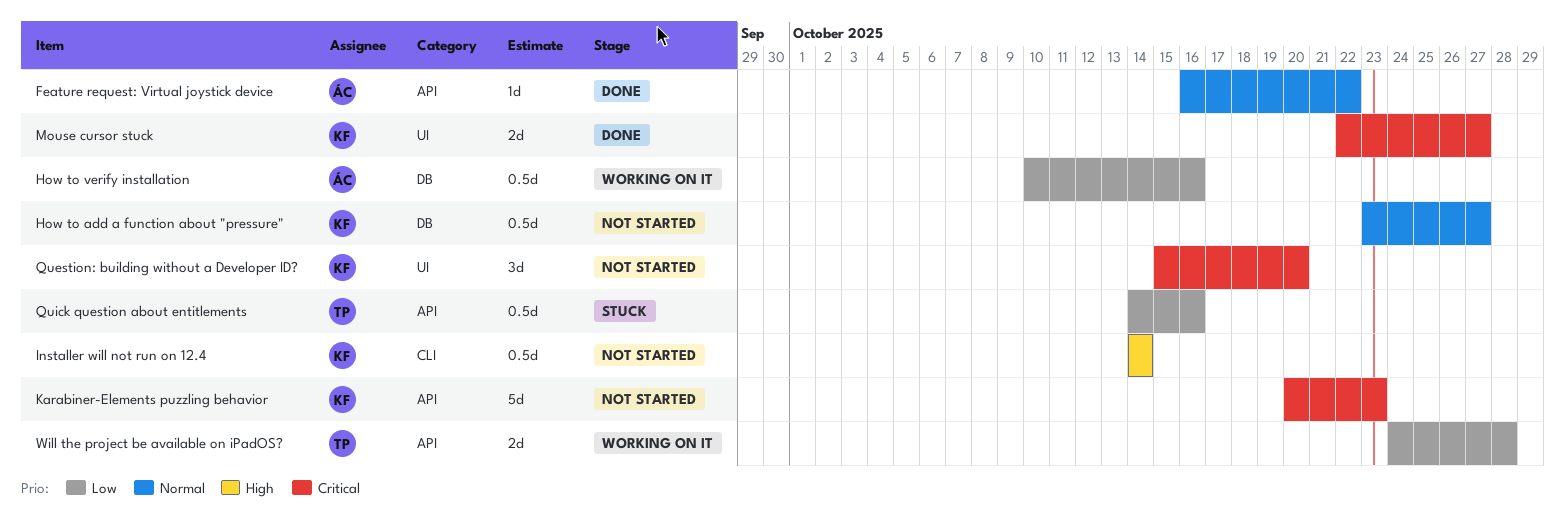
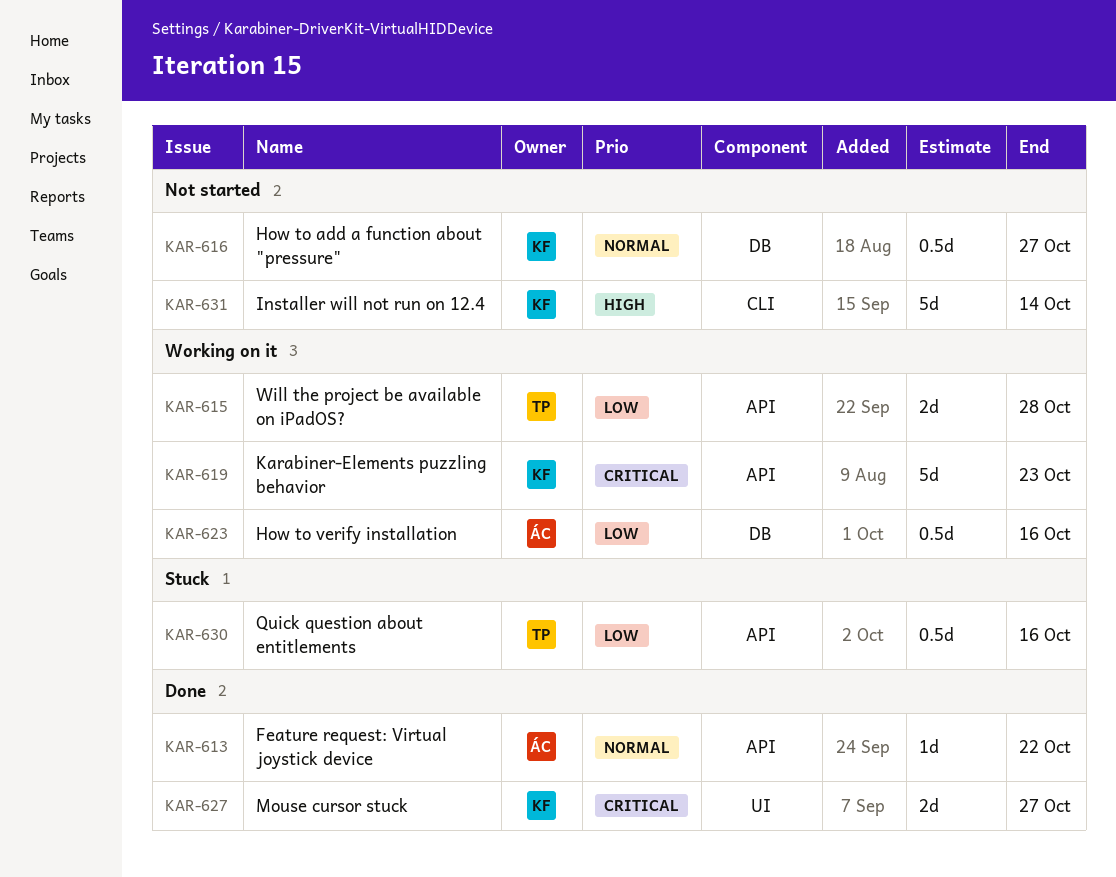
Installer will not run on 12.4, estimate: 0.5d -> 5d
Karabiner-Elements puzzling behavior, status: Not started -> Working on it
Question: building without a Developer ID?: present -> none

